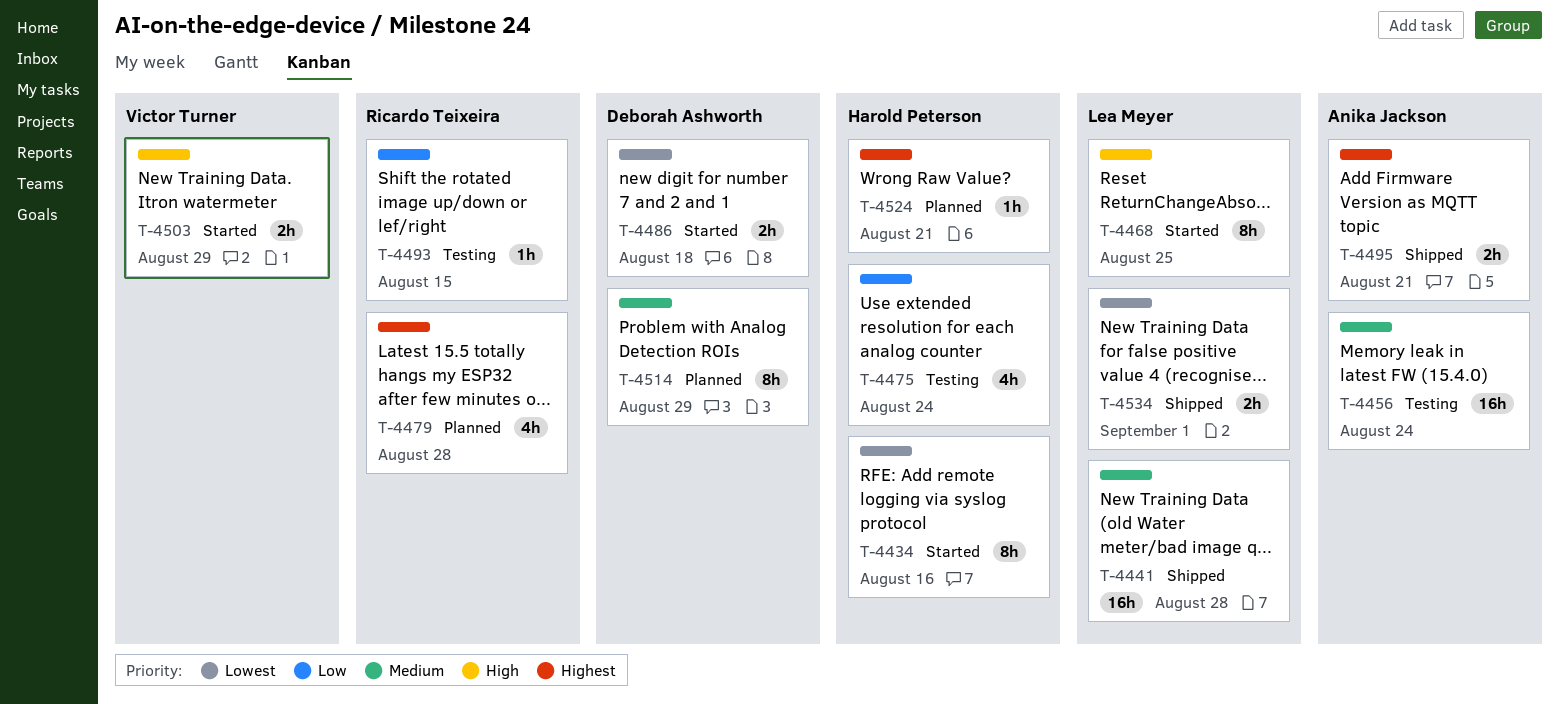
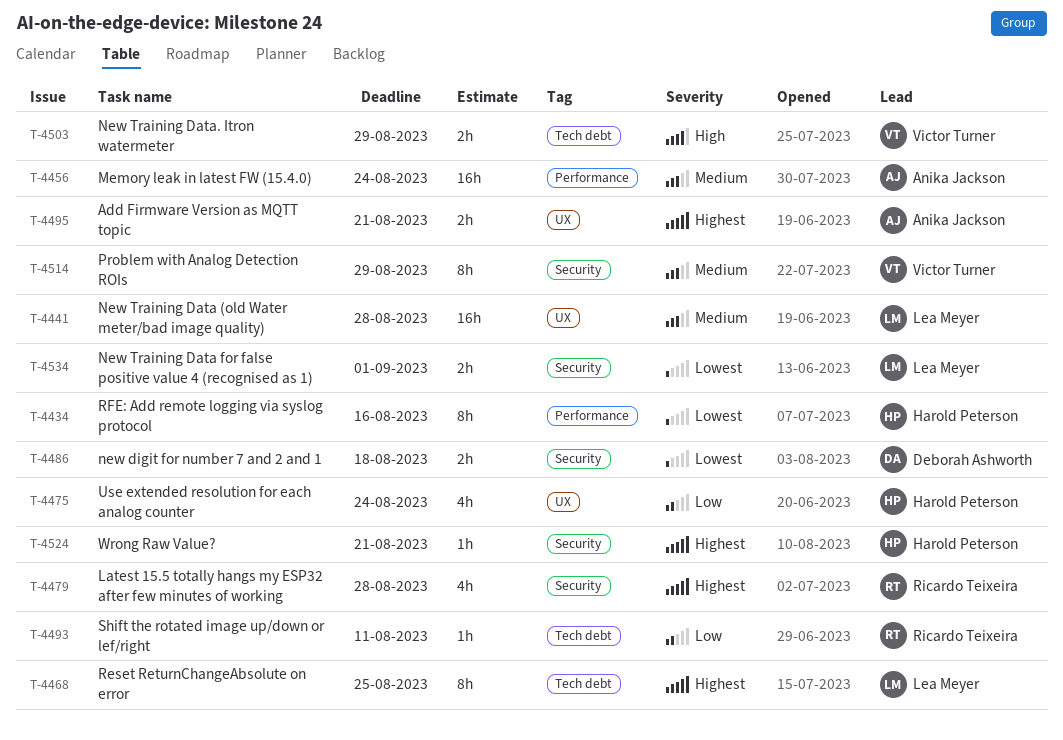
T-4468, priority: High -> Highest
T-4493, due: Aug 15 -> Aug 11
T-4514, owner: Deborah Ashworth -> Victor Turner

